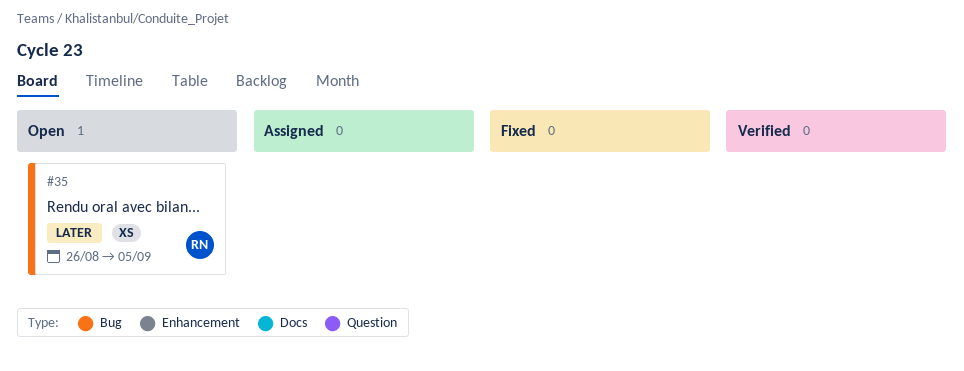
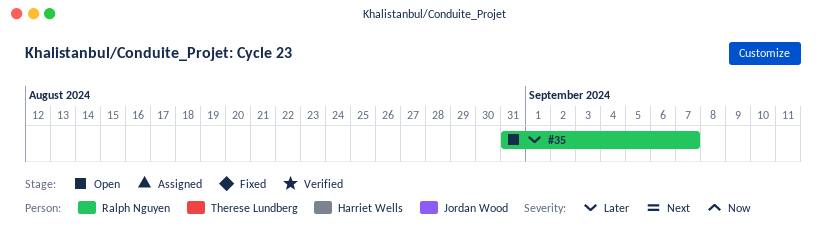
#35, start: Aug 26 -> Aug 31
#35, due: Sep 5 -> Sep 7

